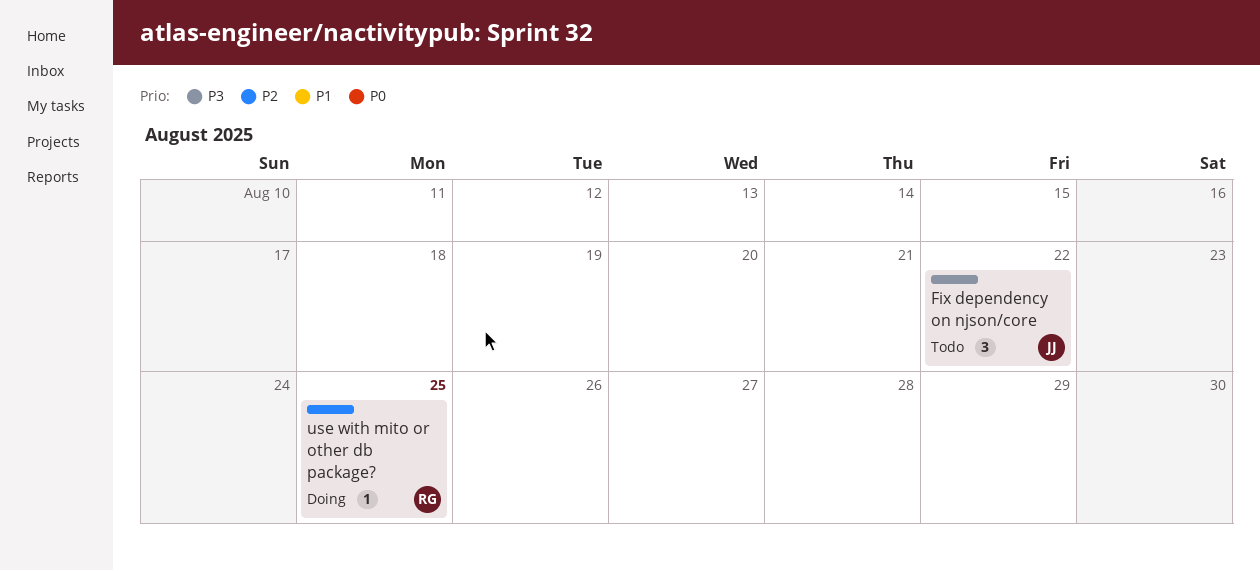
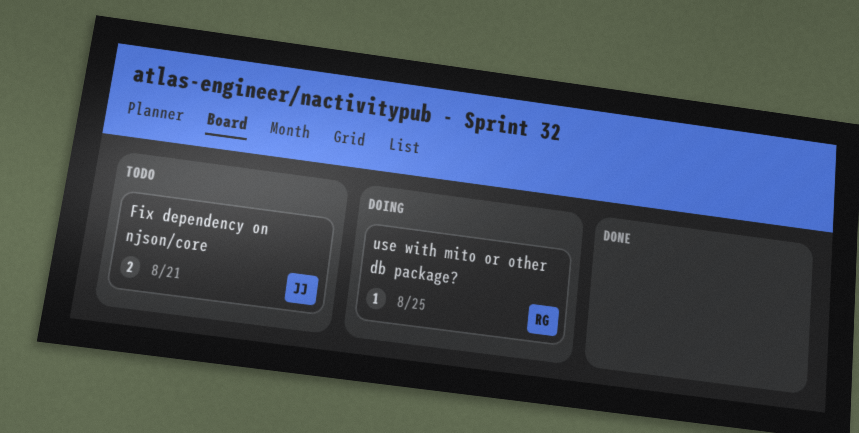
Fix dependency on njson/core, estimate: 3 -> 2
Fix dependency on njson/core, due: Aug 22 -> Aug 21

